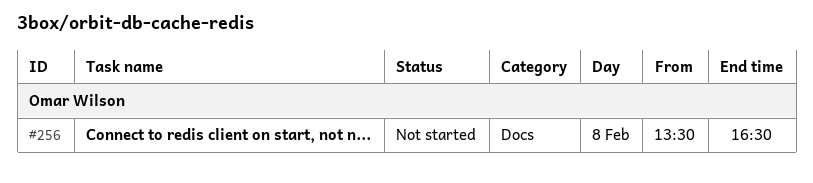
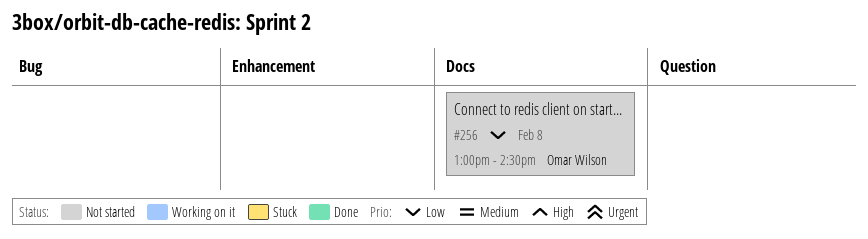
#256, begins: 13:30 -> 13:00
#256, ends: 16:30 -> 14:30

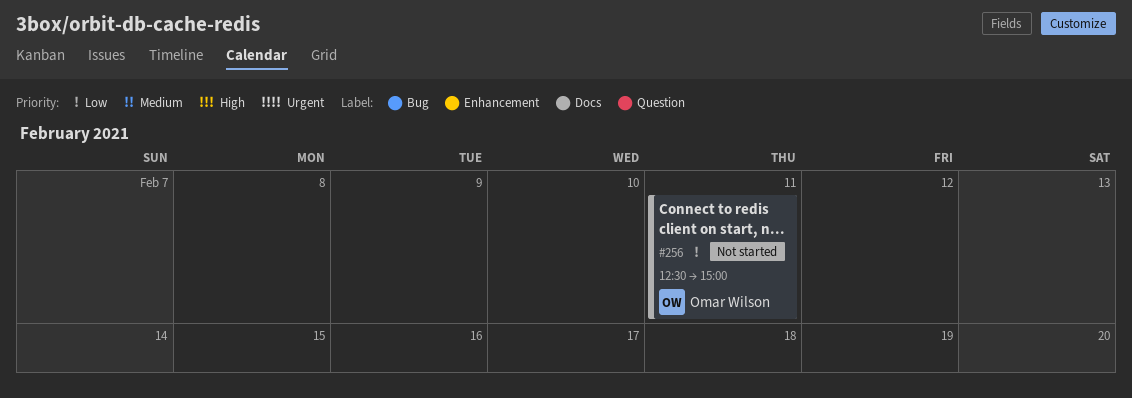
#256, day: Feb 8 -> Feb 11
#256, begins: 13:00 -> 12:30
#256, ends: 14:30 -> 15:00

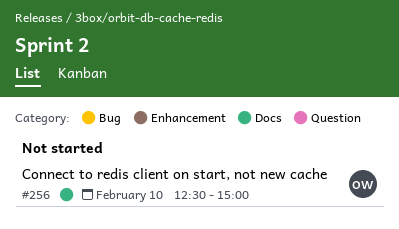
#256, day: Feb 11 -> Feb 10

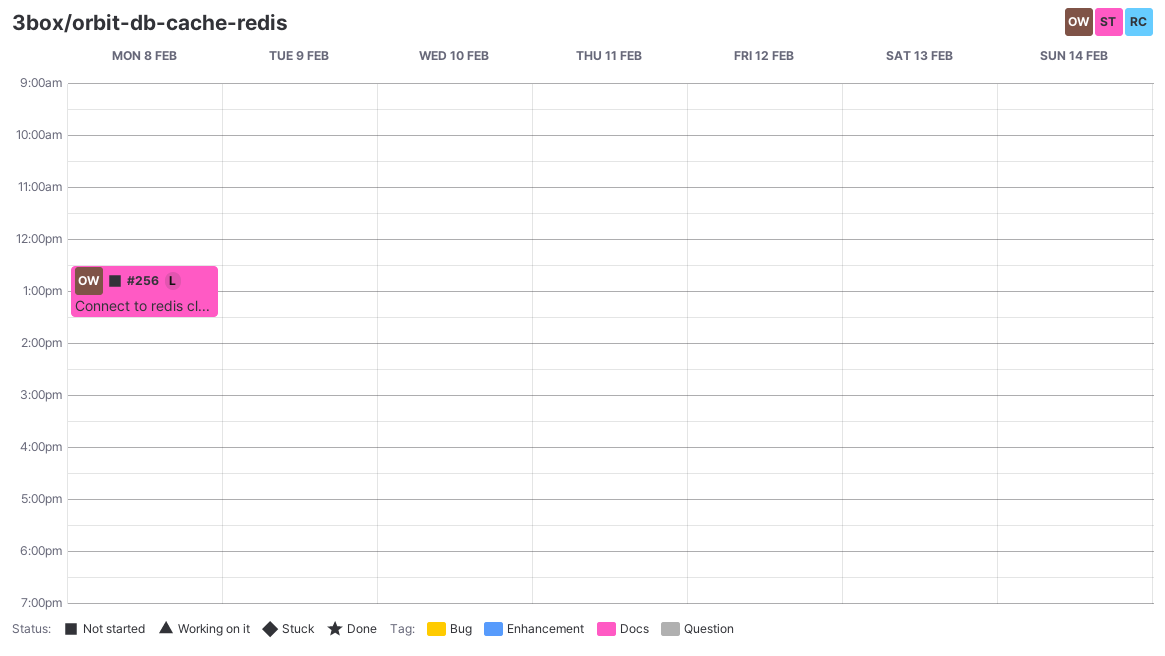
#256, day: Feb 10 -> Feb 8
#256, ends: 15:00 -> 13:30

